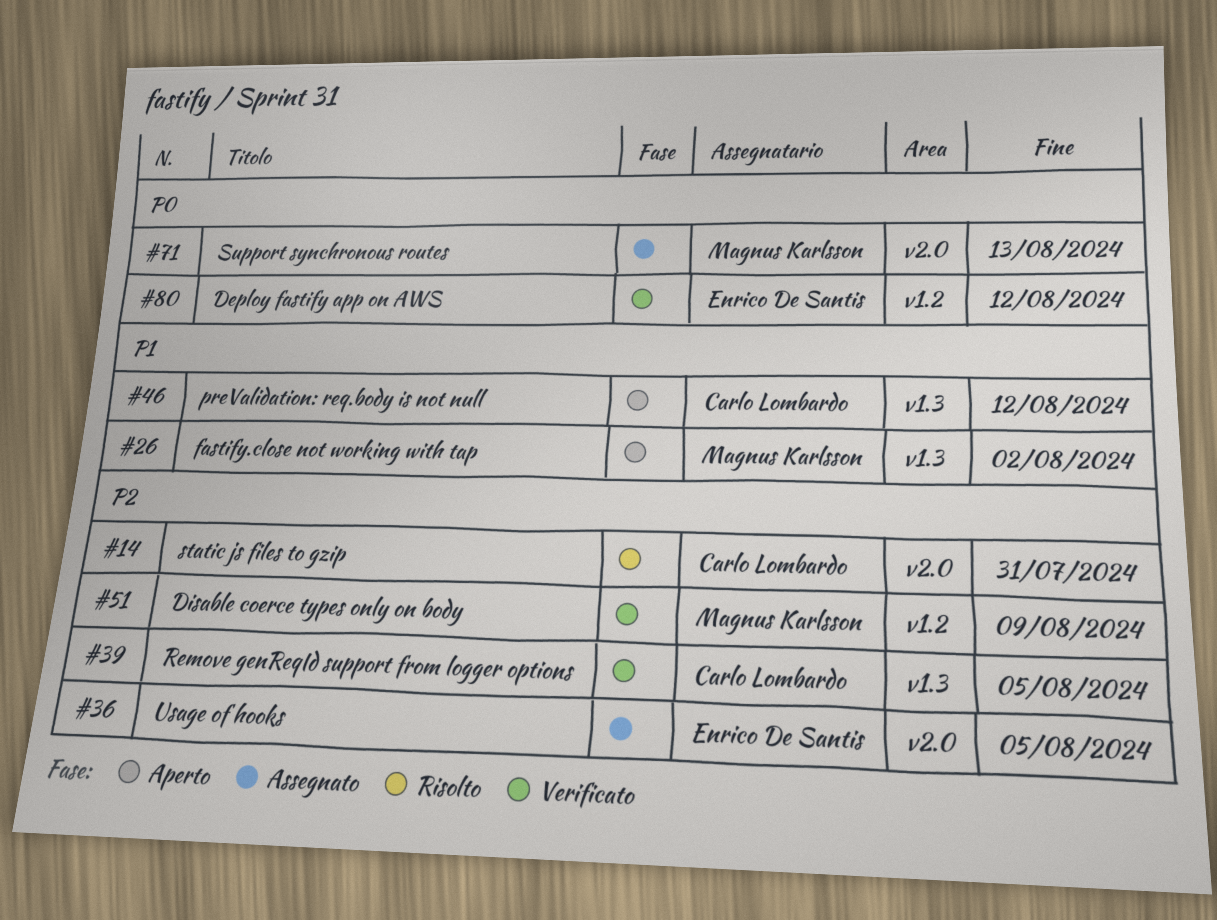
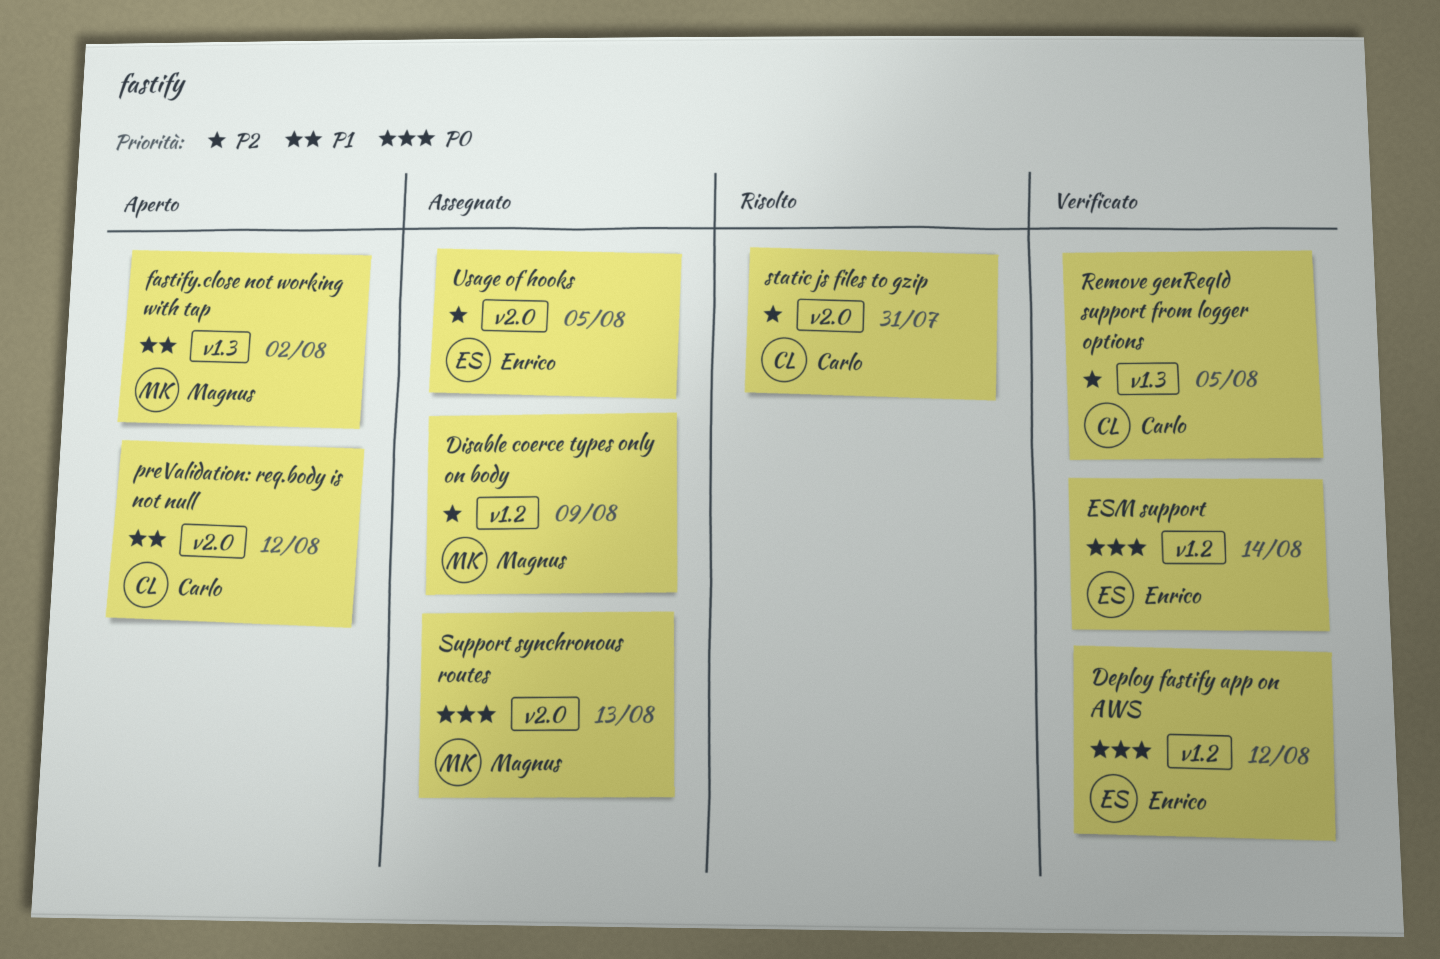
Disable coerce types only on body, status: Verificato -> Assegnato
ESM support: none -> present
preValidation: req.body is not null, label: v1.3 -> v2.0

